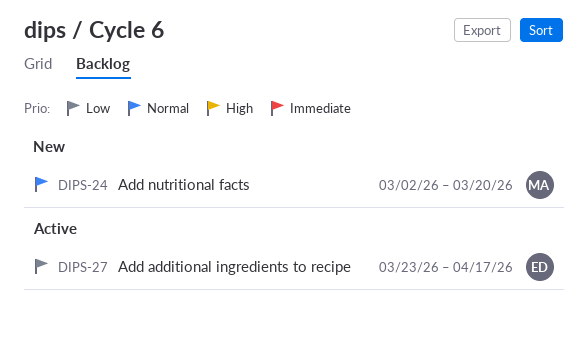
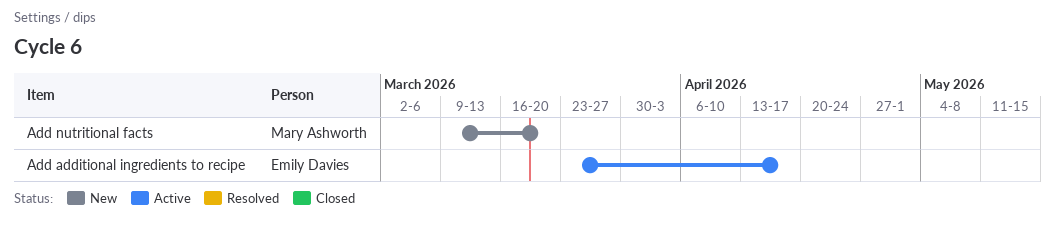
Add nutritional facts, start: Mar 2 -> Mar 9

